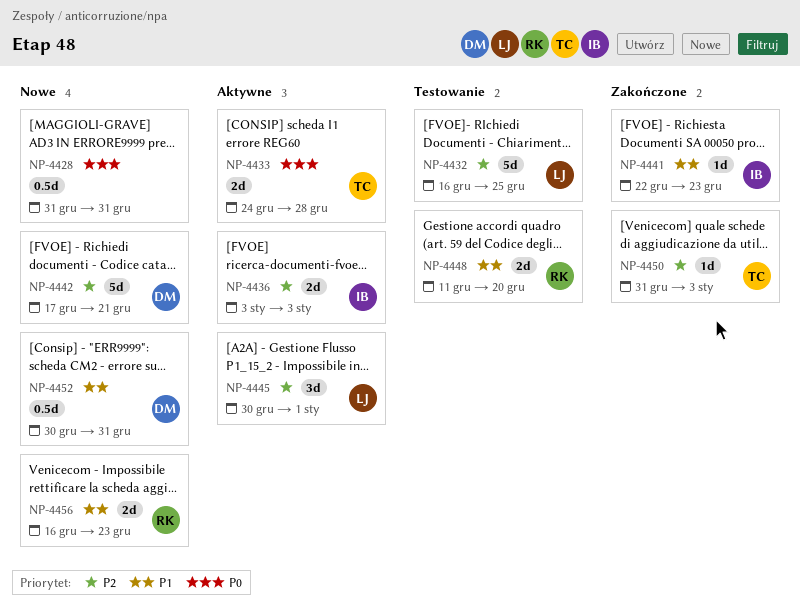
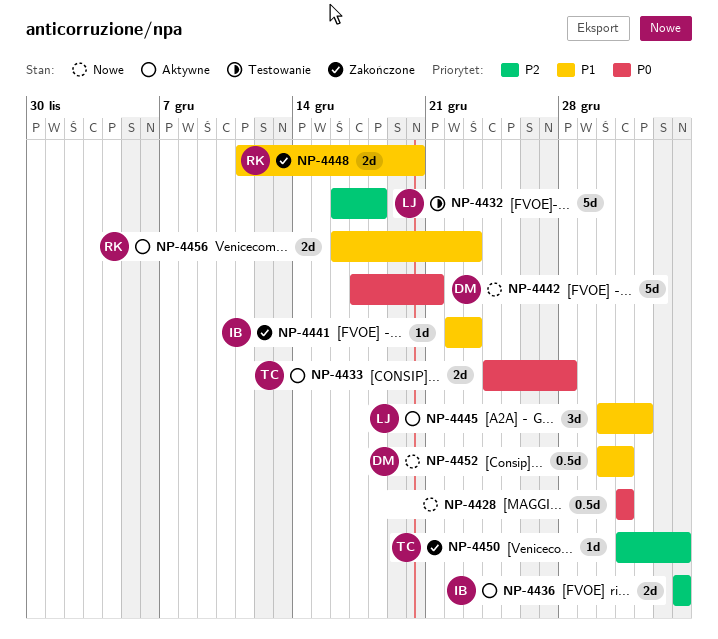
NP-4432, due: Dec 25 -> Dec 18
NP-4442, priority: P2 -> P0
NP-4445, priority: P2 -> P1
NP-4448, status: Testowanie -> Zakończone
NP-4456, status: Nowe -> Aktywne

